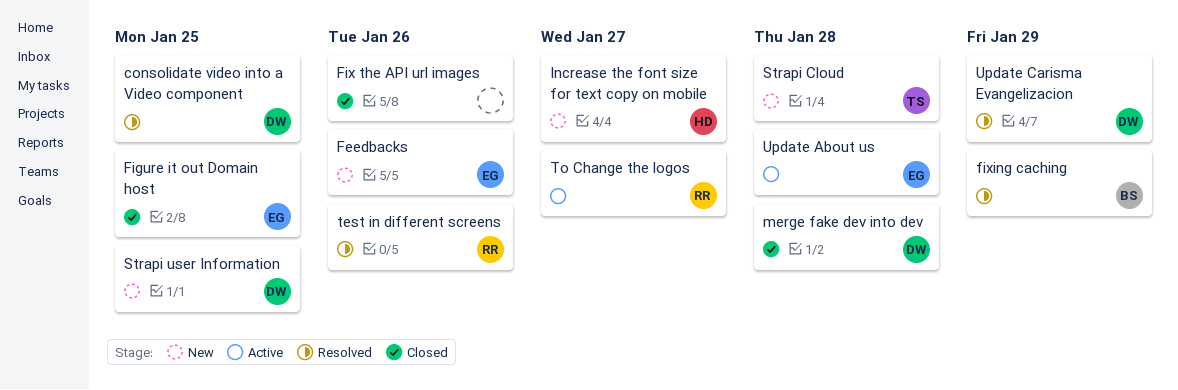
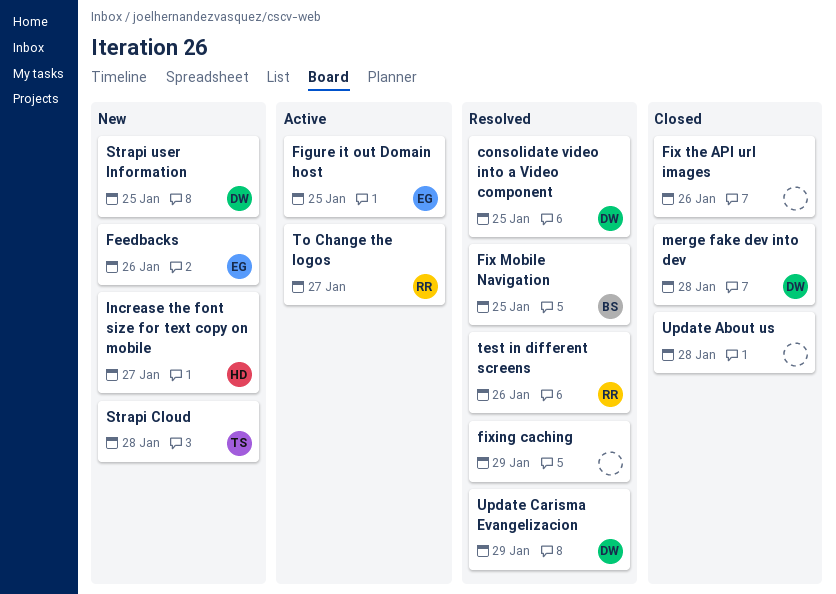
Figure it out Domain host, status: Closed -> Active
Fix Mobile Navigation: none -> present
fixing caching, owner: BS -> none
Update About us, status: Active -> Closed
Update About us, owner: EG -> none

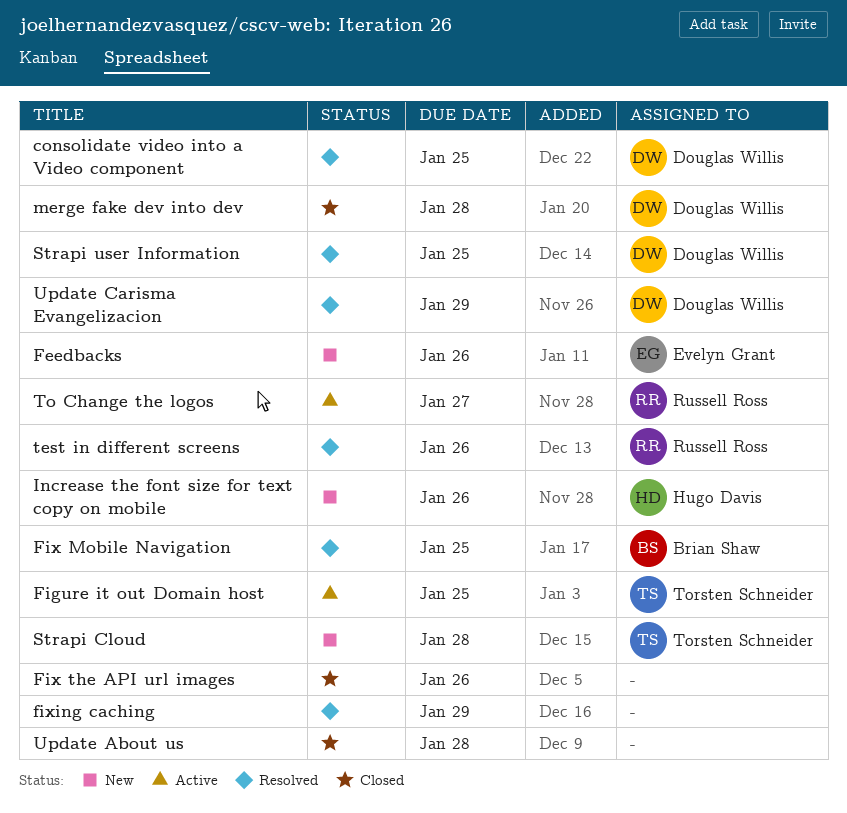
Figure it out Domain host, owner: Evelyn Grant -> Torsten Schneider
Increase the font size for text copy on mobile, due: Jan 27 -> Jan 26
Strapi user Information, status: New -> Resolved

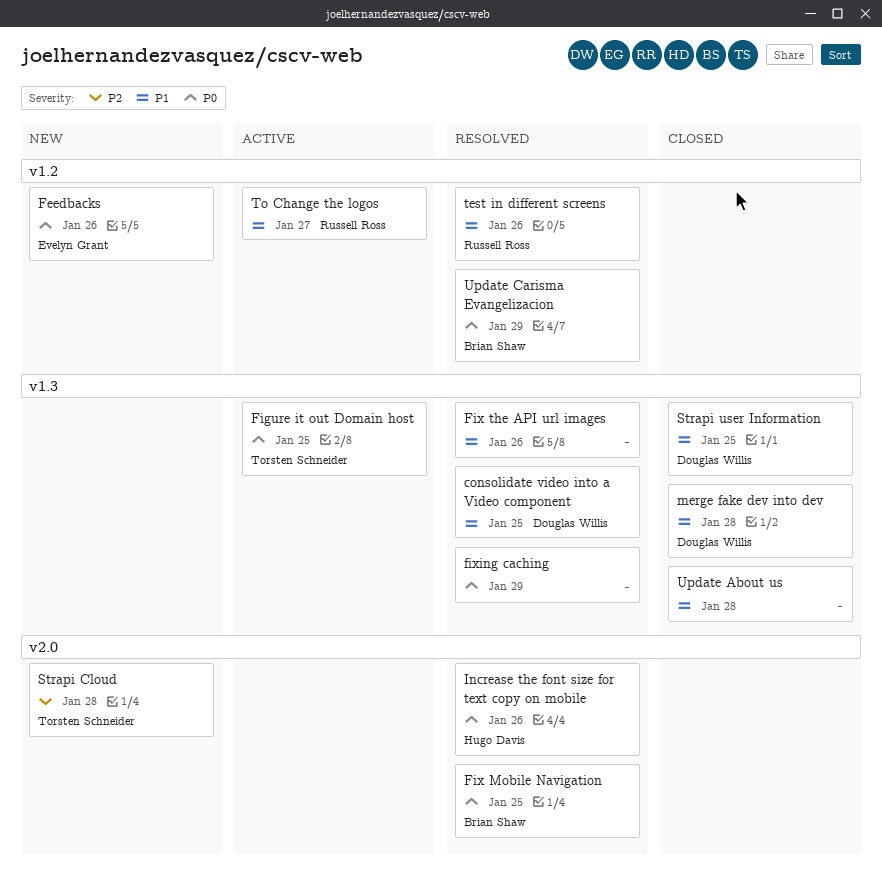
Fix the API url images, status: Closed -> Resolved
Increase the font size for text copy on mobile, status: New -> Resolved
Strapi user Information, status: Resolved -> Closed
Update Carisma Evangelizacion, owner: Douglas Willis -> Brian Shaw

